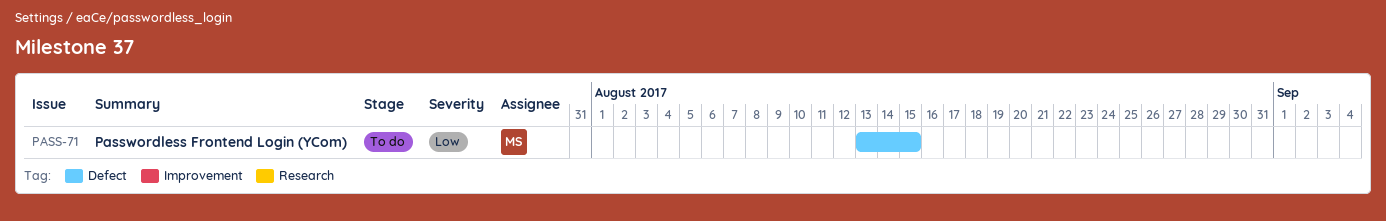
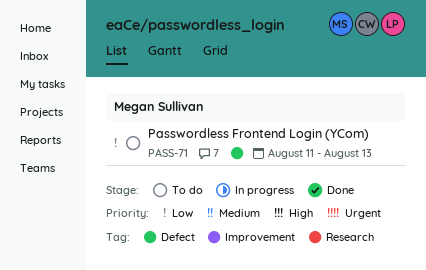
PASS-71, start: Aug 13 -> Aug 11
PASS-71, due: Aug 15 -> Aug 13

